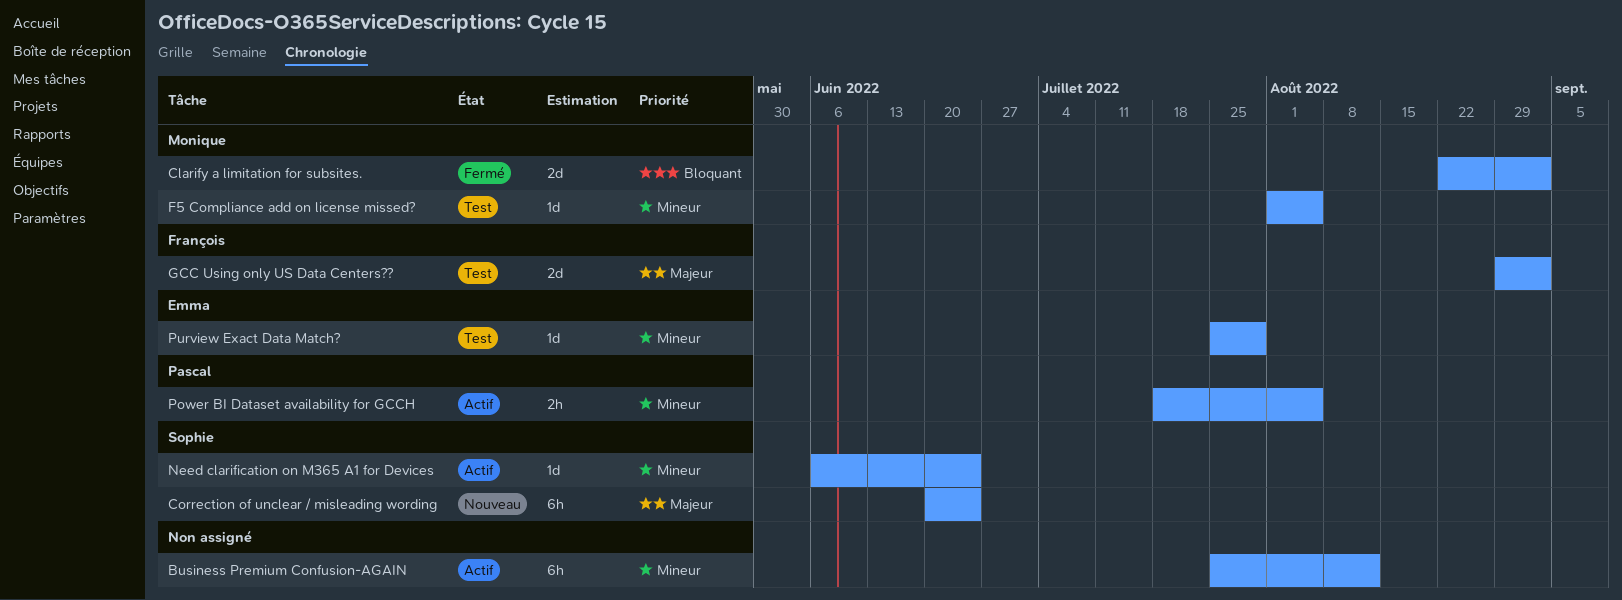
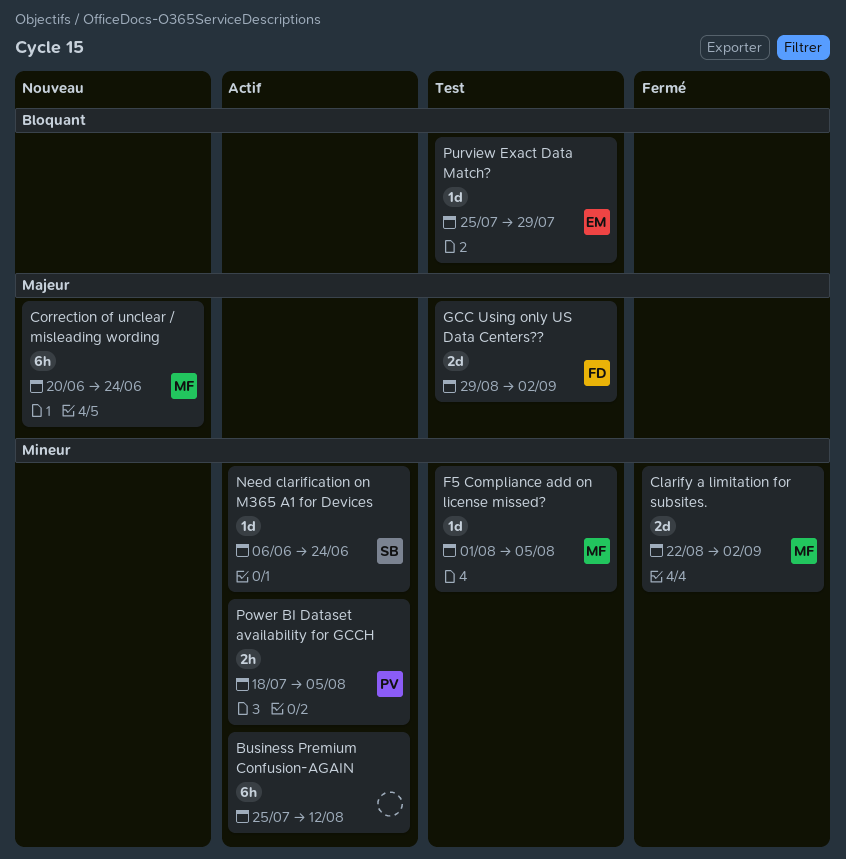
Clarify a limitation for subsites., priority: Bloquant -> Mineur
Correction of unclear / misleading wording, owner: Sophie -> Monique
Purview Exact Data Match?, priority: Mineur -> Bloquant

